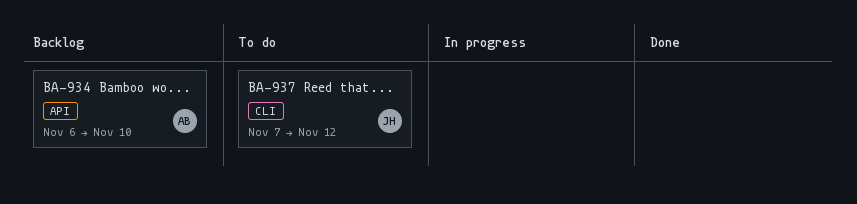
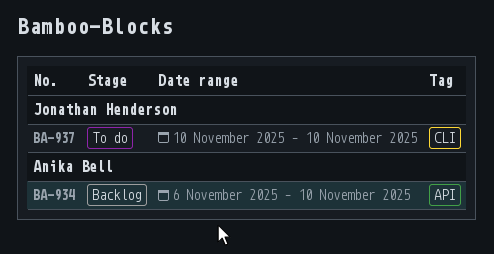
BA-937, start: Nov 7 -> Nov 10
BA-937, due: Nov 12 -> Nov 10

